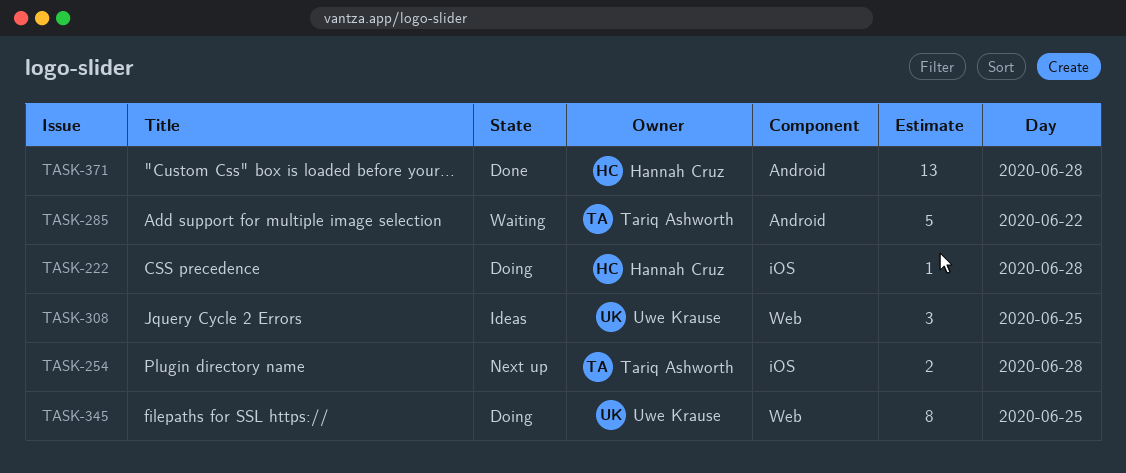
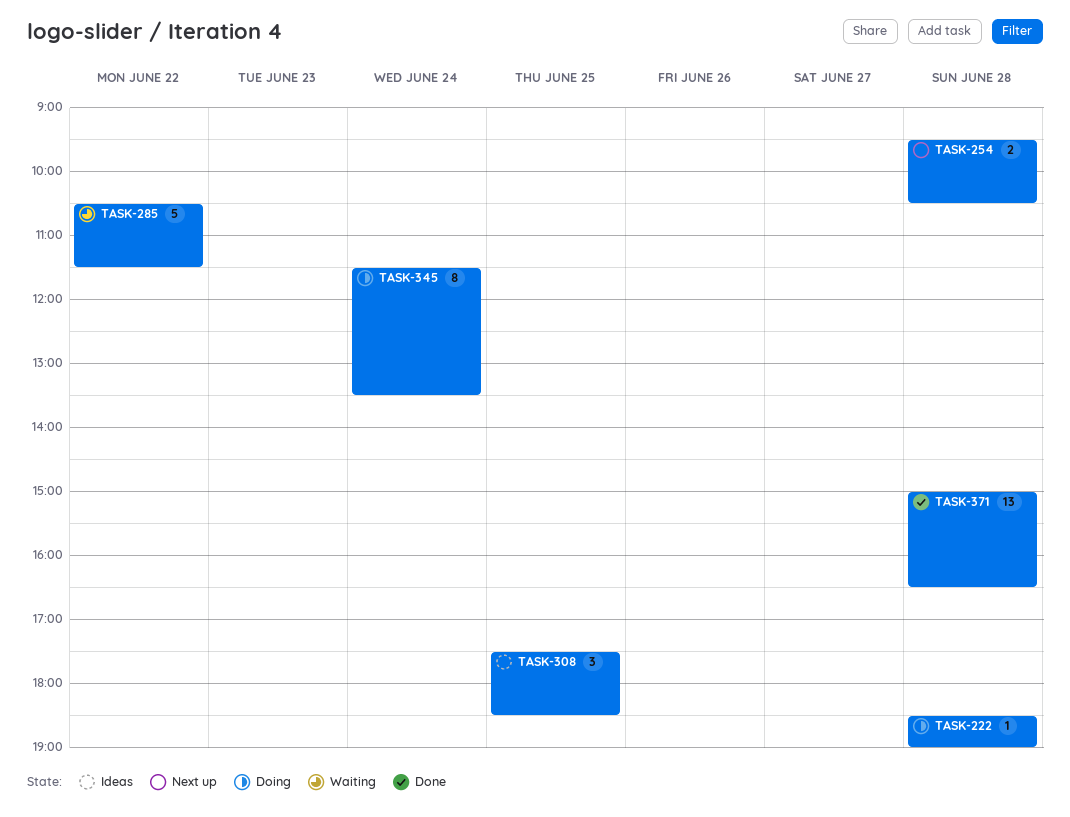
TASK-345, day: Jun 25 -> Jun 24

